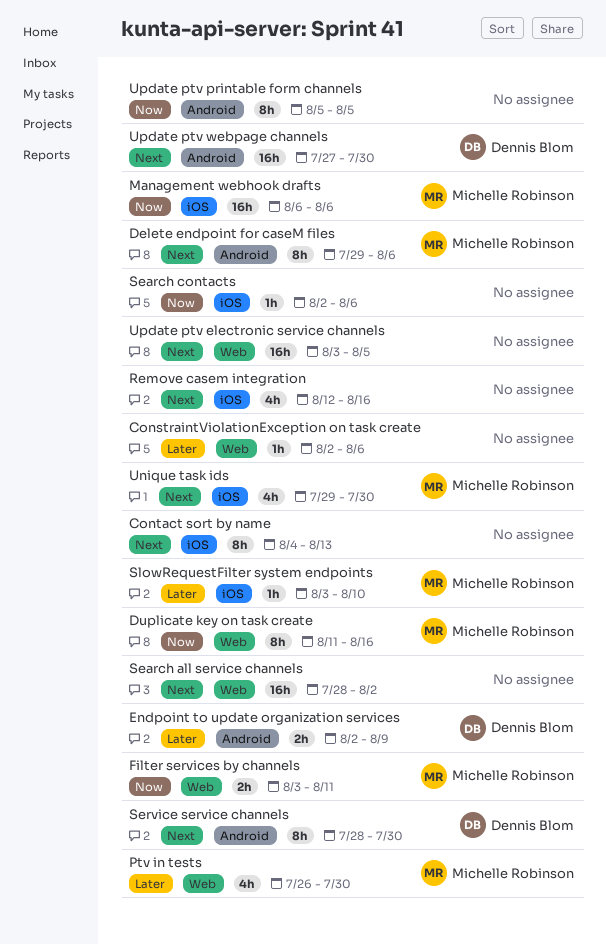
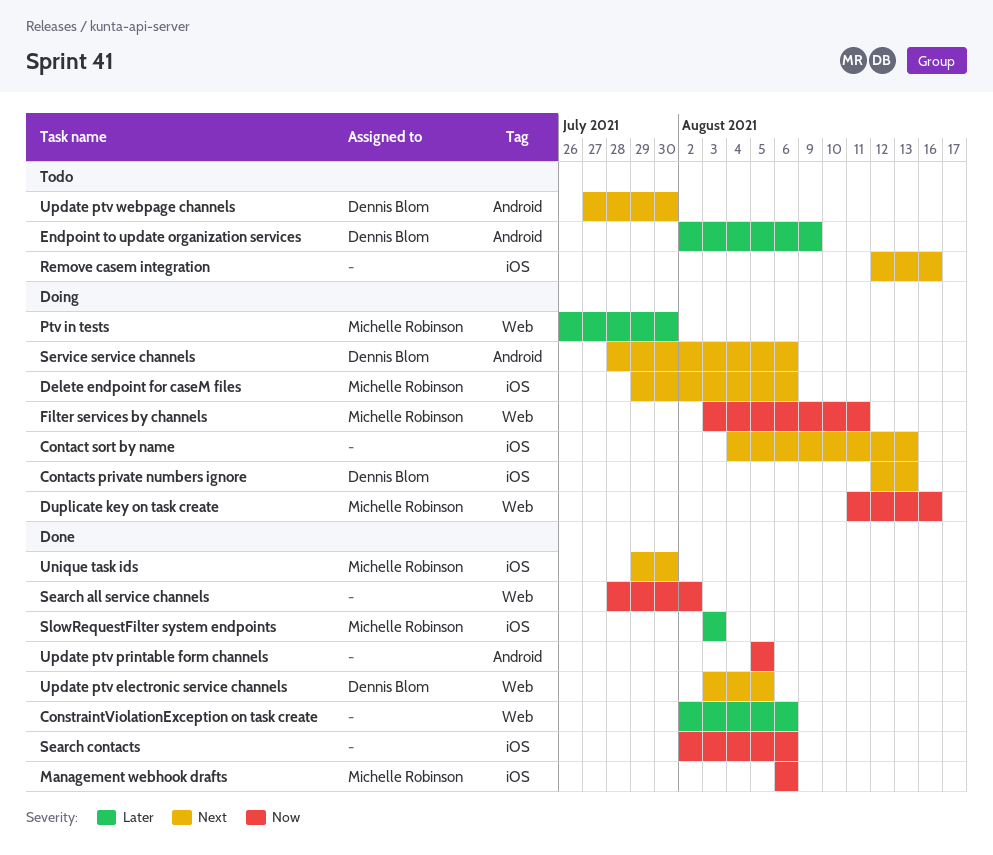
Contacts private numbers ignore: none -> present
Delete endpoint for caseM files, label: Android -> iOS
Search all service channels, priority: Next -> Now
Service service channels, due: Jul 30 -> Aug 6
SlowRequestFilter system endpoints, due: Aug 10 -> Aug 3
Update ptv electronic service channels, owner: none -> Dennis Blom

